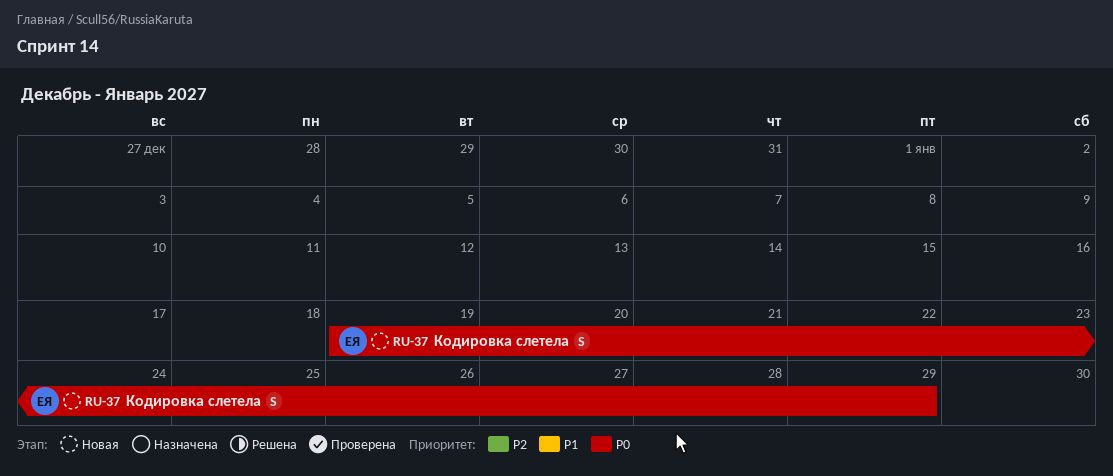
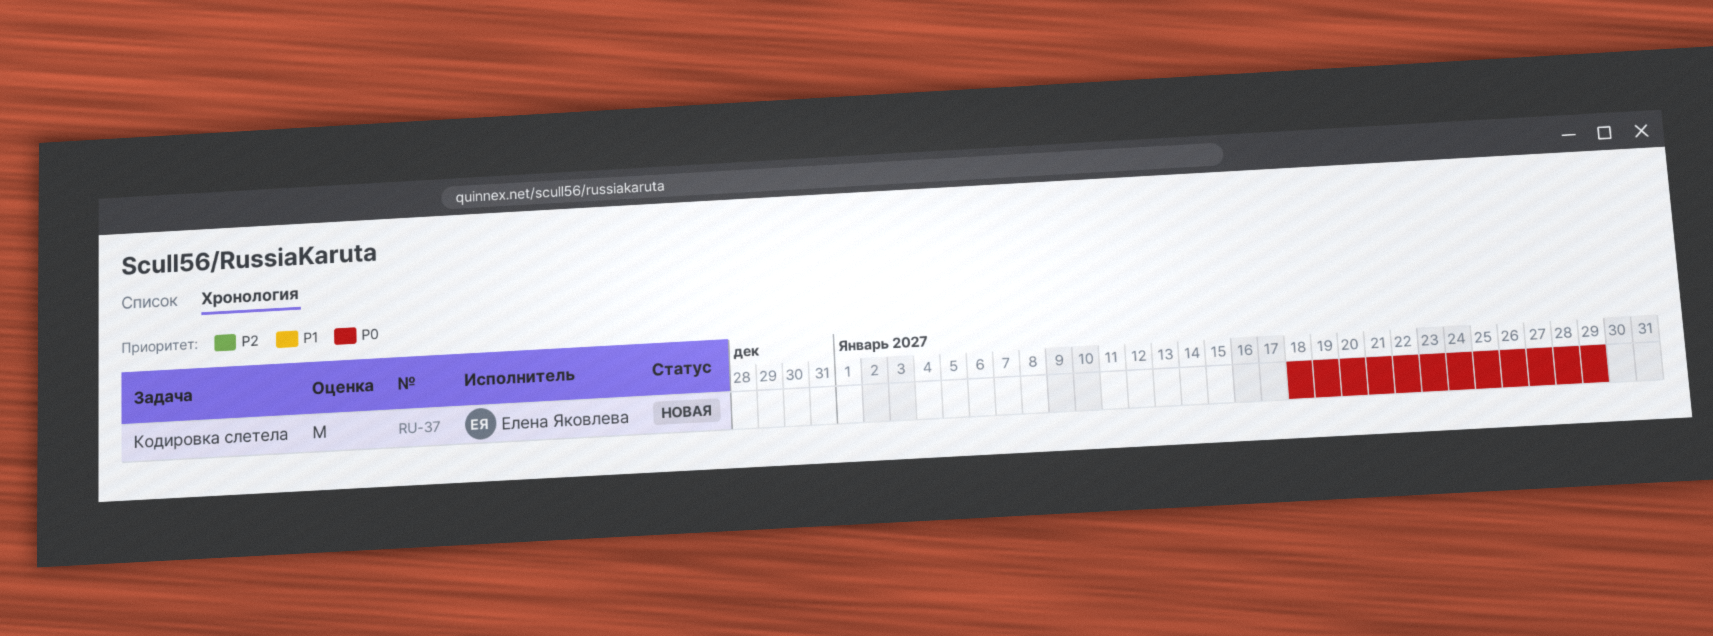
RU-37, estimate: S -> M
RU-37, start: Jan 19 -> Jan 18

